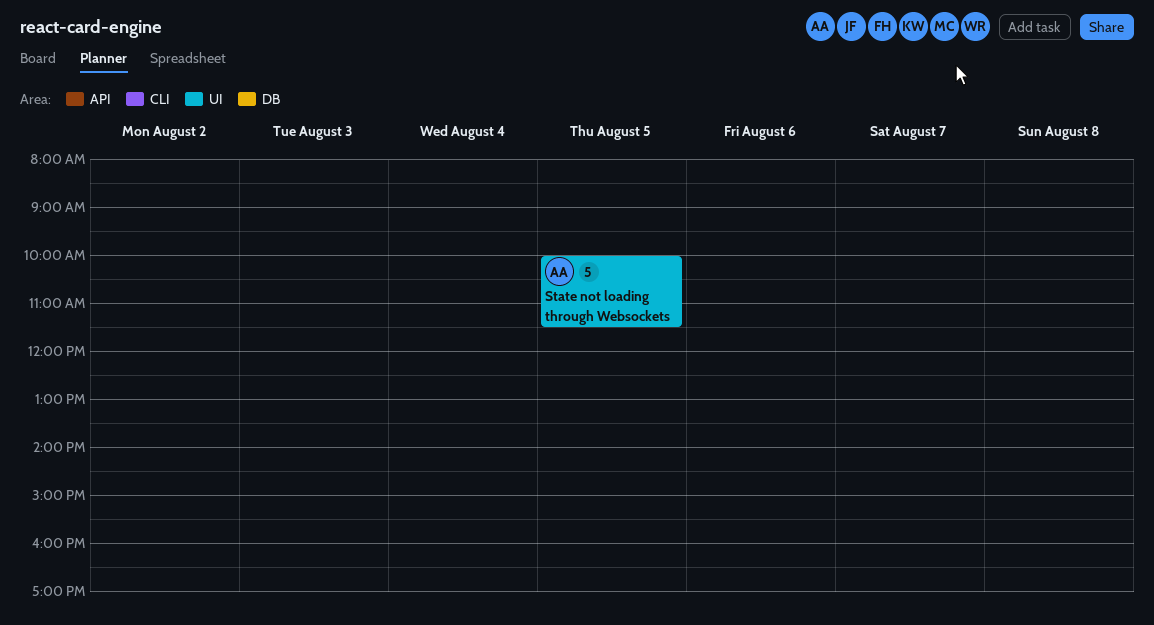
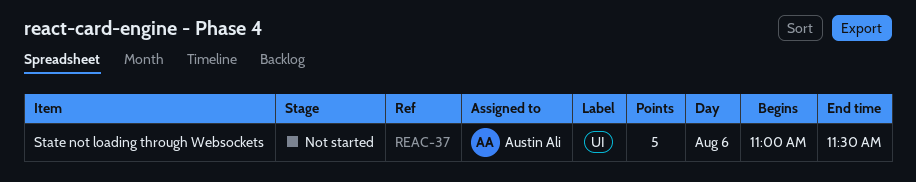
State not loading through Websockets, day: Aug 5 -> Aug 6
State not loading through Websockets, begins: 10:00 -> 11:00

